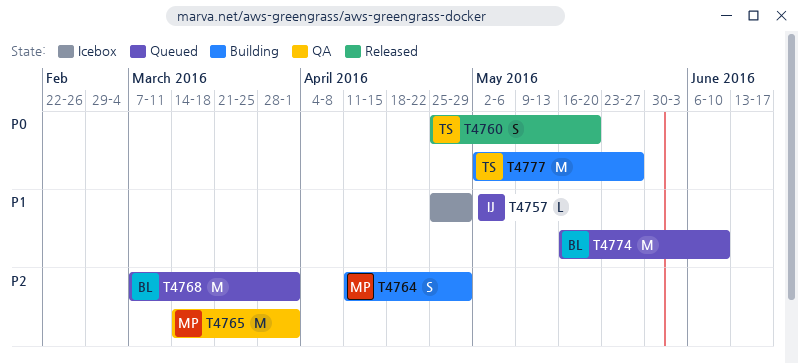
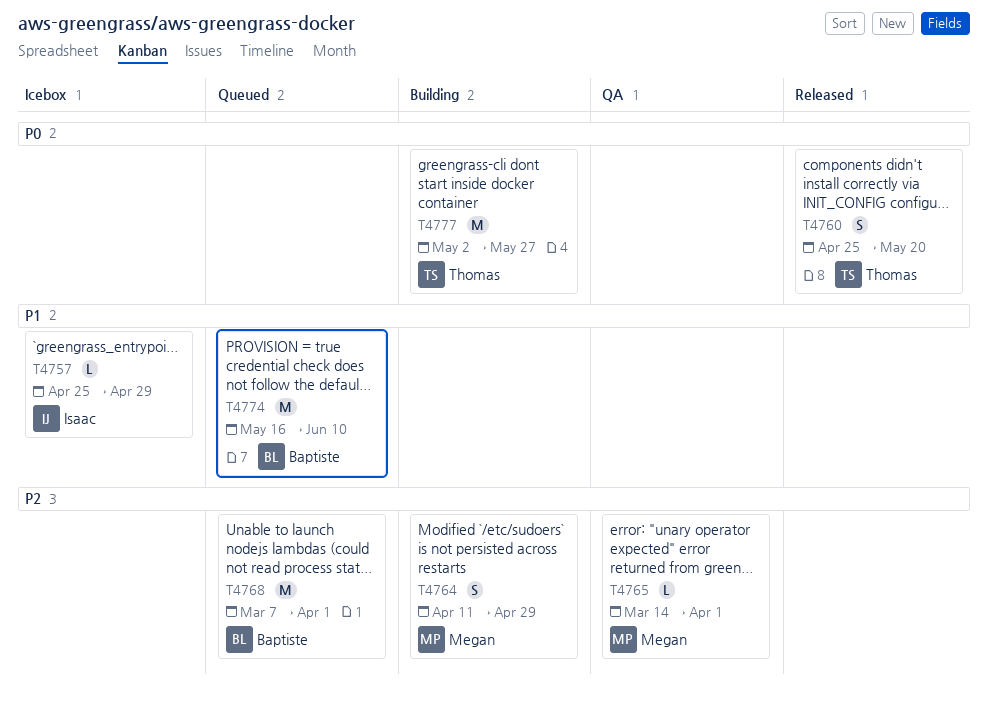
T4765, estimate: M -> L

